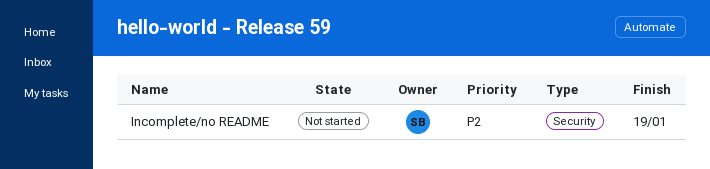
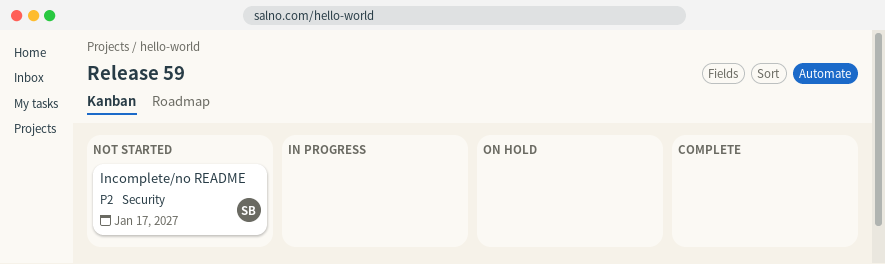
Incomplete/no README, due: Jan 19 -> Jan 17

